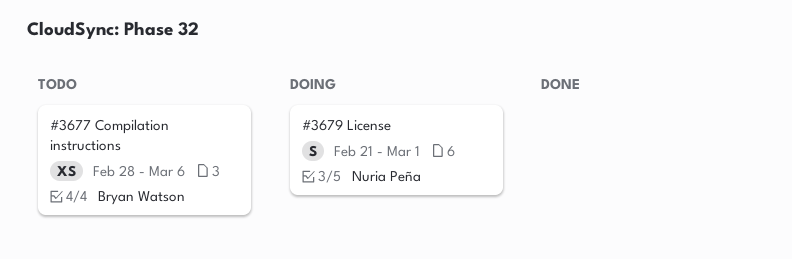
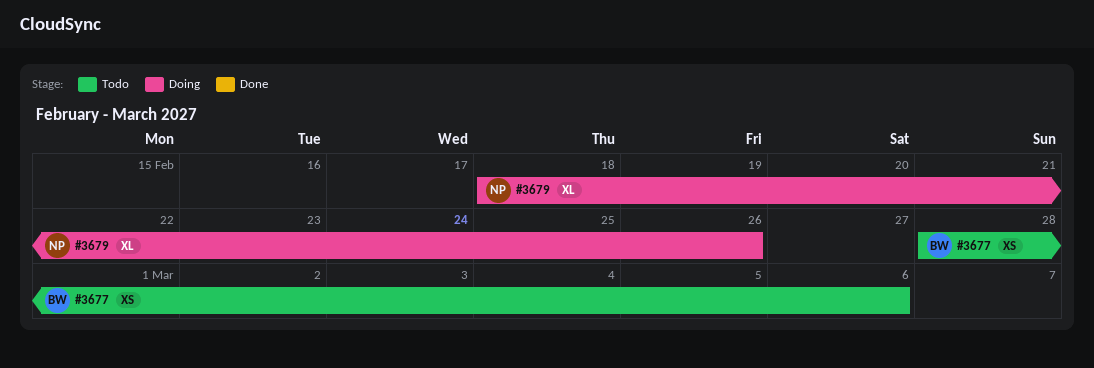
#3679, estimate: S -> XL
#3679, start: Feb 21 -> Feb 18
#3679, due: Mar 1 -> Feb 26

